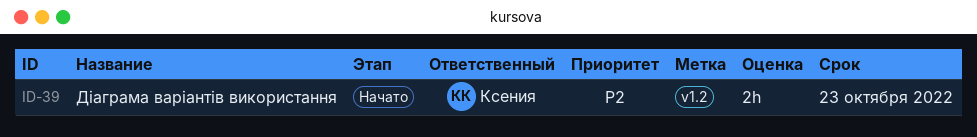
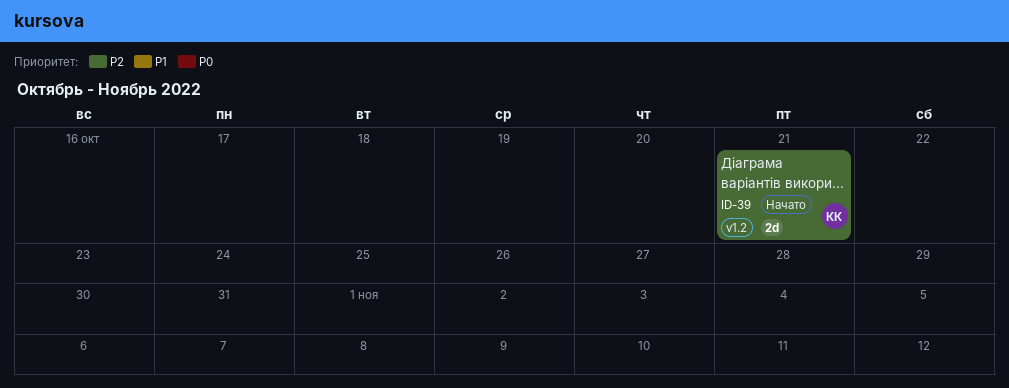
ID-39, estimate: 2h -> 2d
ID-39, due: Oct 23 -> Oct 21

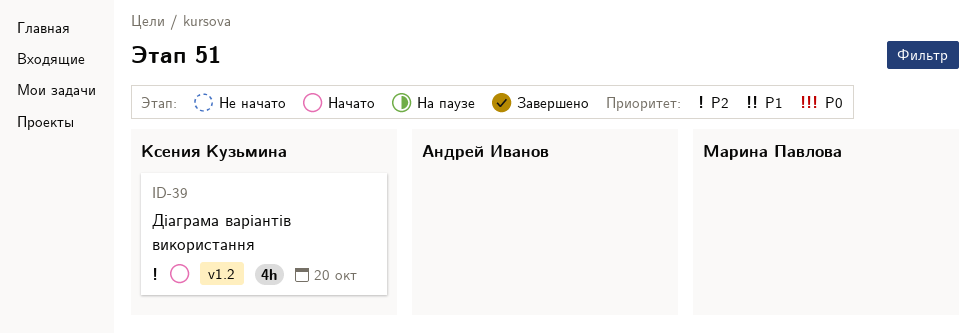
ID-39, estimate: 2d -> 4h
ID-39, due: Oct 21 -> Oct 20

